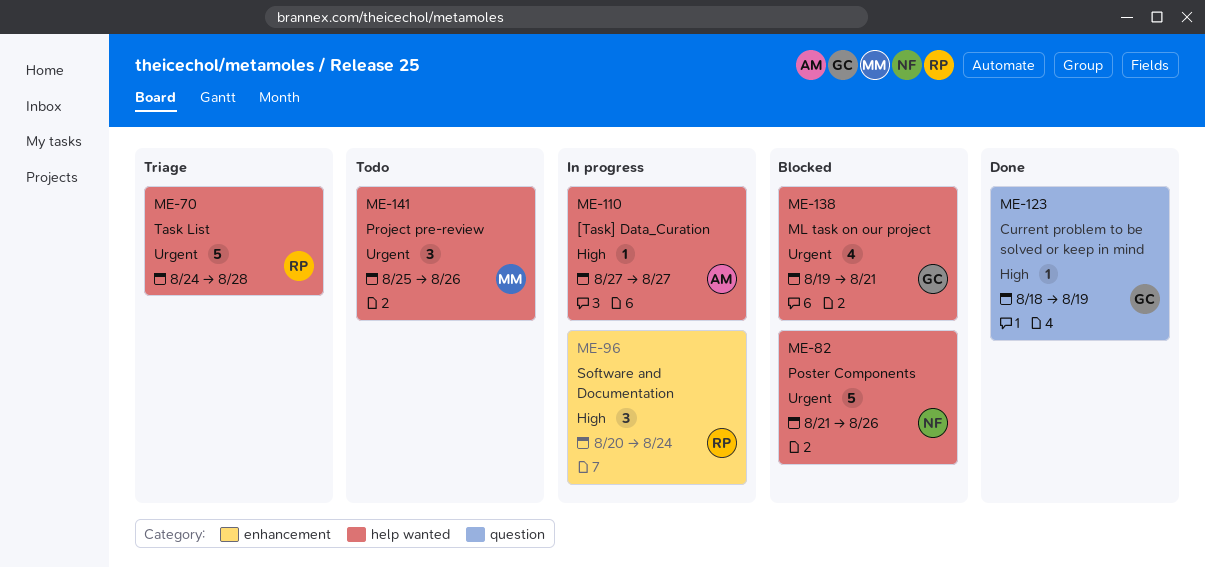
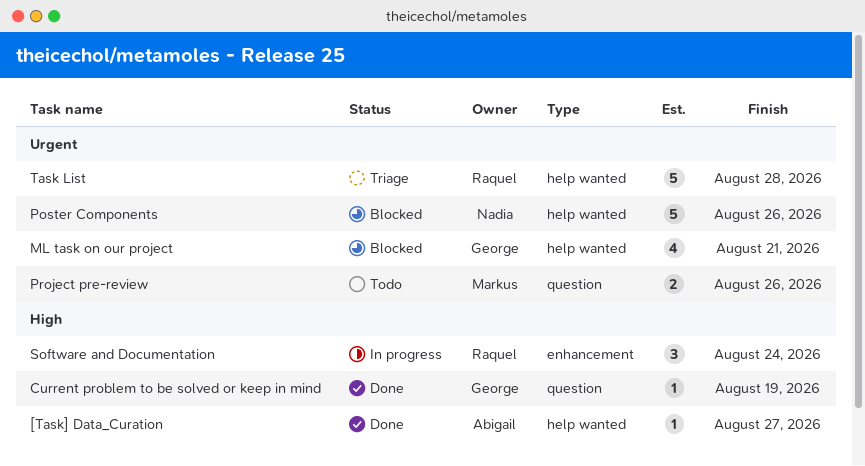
[Task] Data_Curation, status: In progress -> Done
Project pre-review, label: help wanted -> question
Project pre-review, estimate: 3 -> 2

